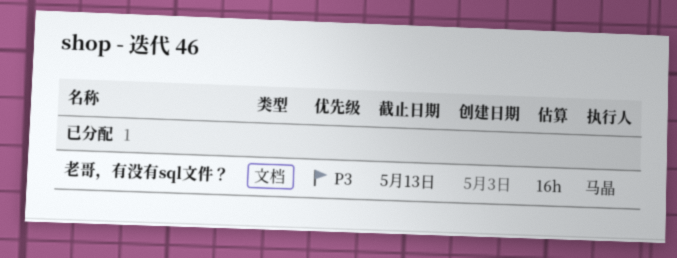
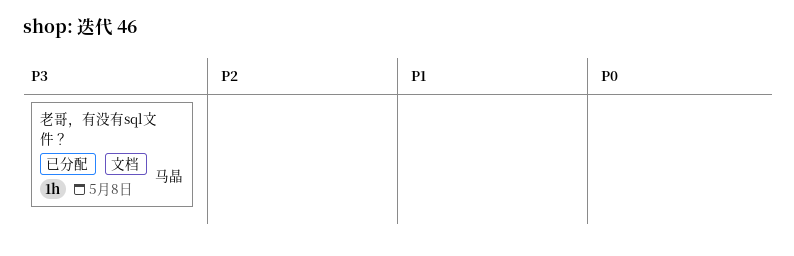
老哥，有没有sql文件？, estimate: 16h -> 1h
老哥，有没有sql文件？, due: May 13 -> May 8

